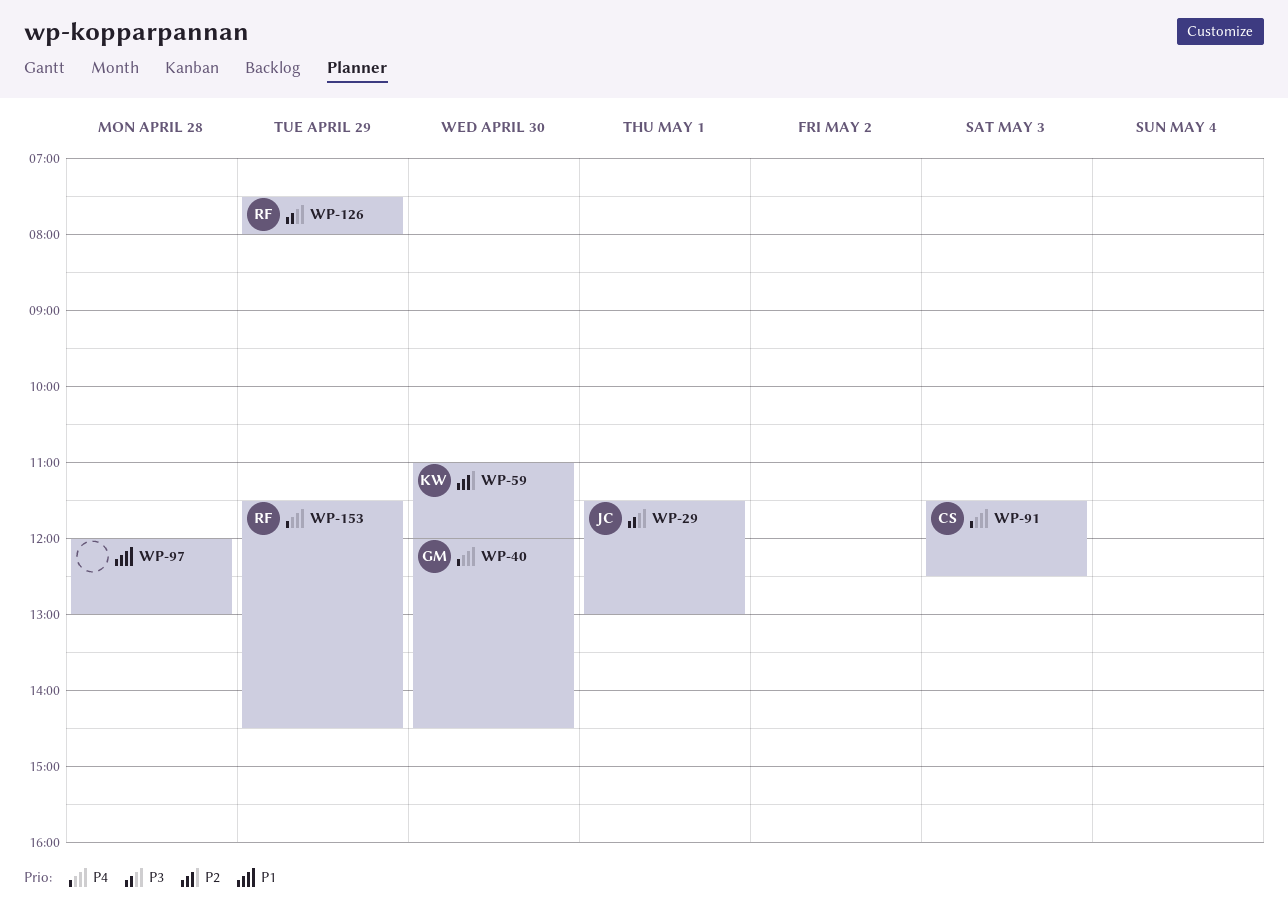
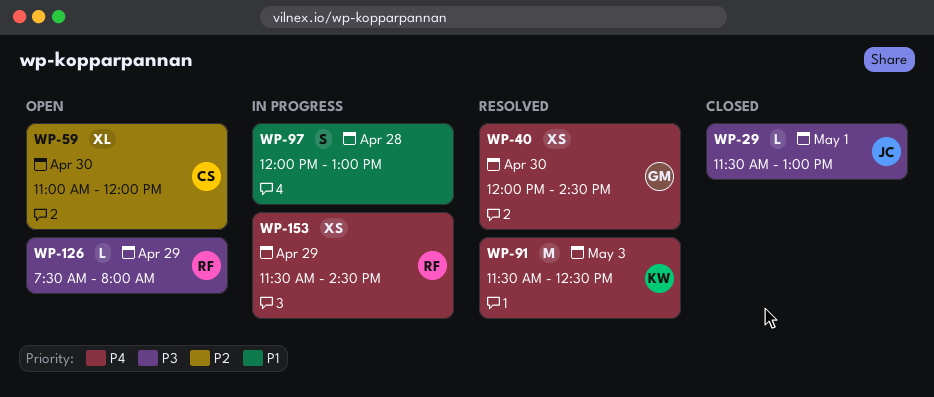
WP-59, owner: KW -> CS
WP-91, owner: CS -> KW

